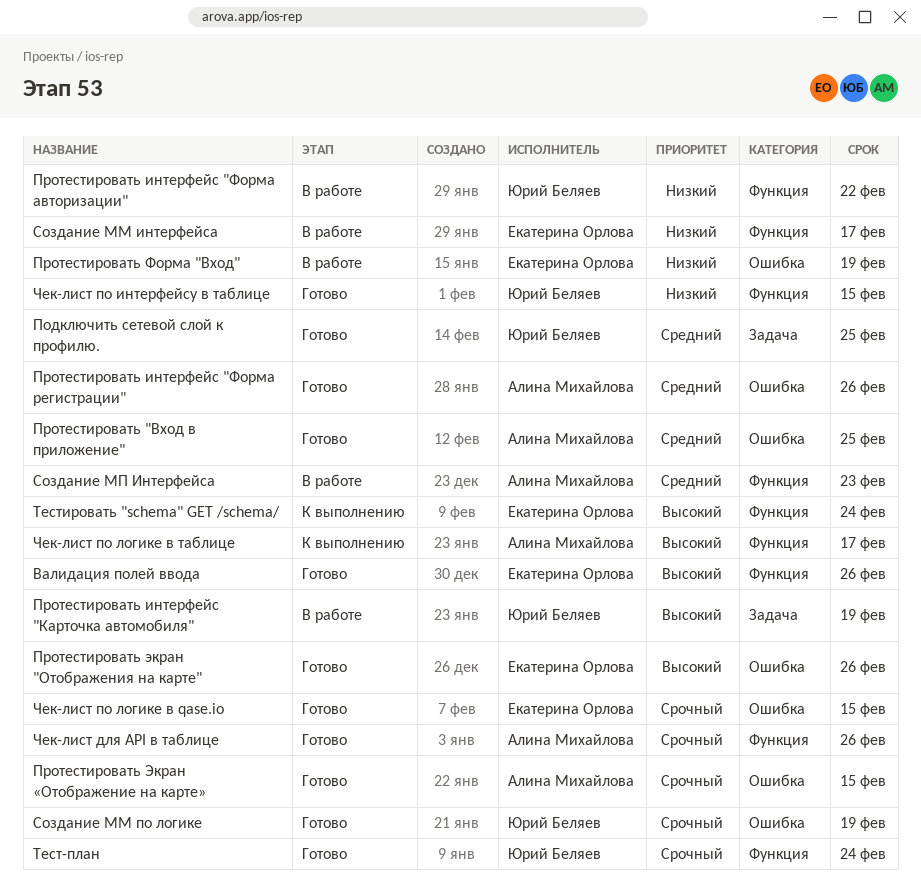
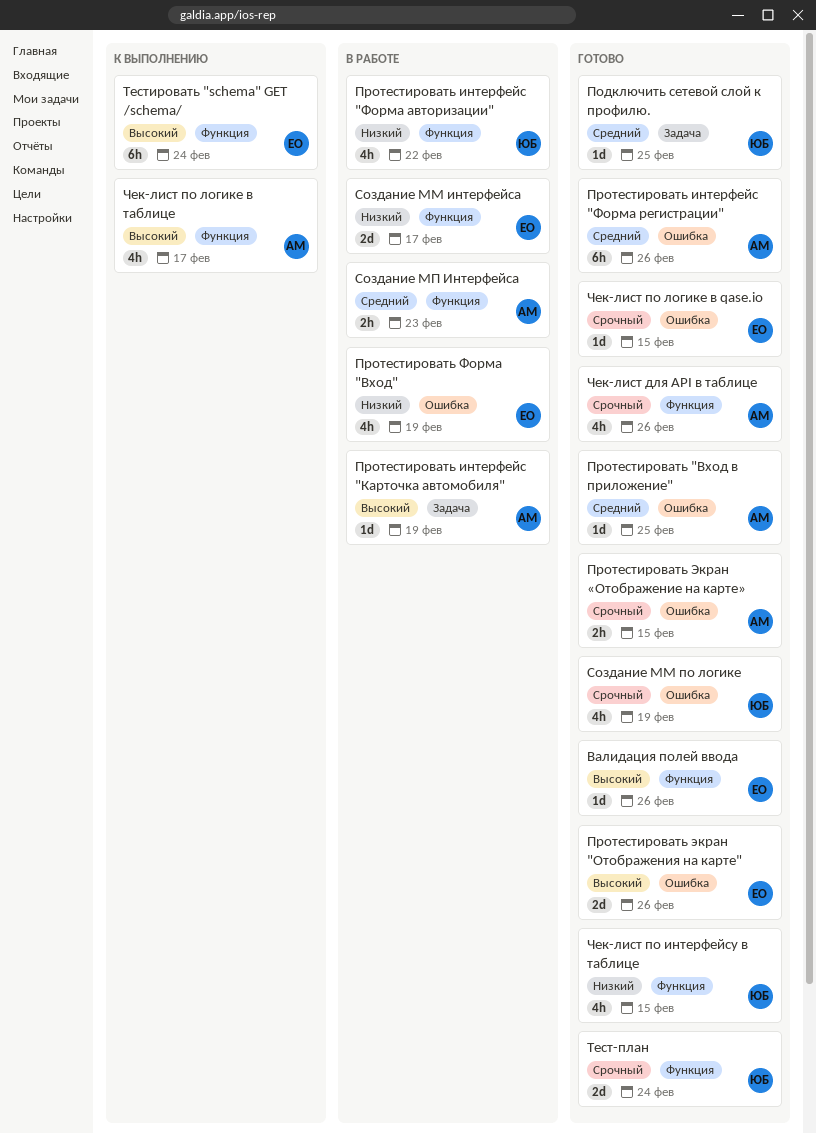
Протестировать интерфейс "Карточка автомобиля", owner: Юрий Беляев -> Алина Михайлова

